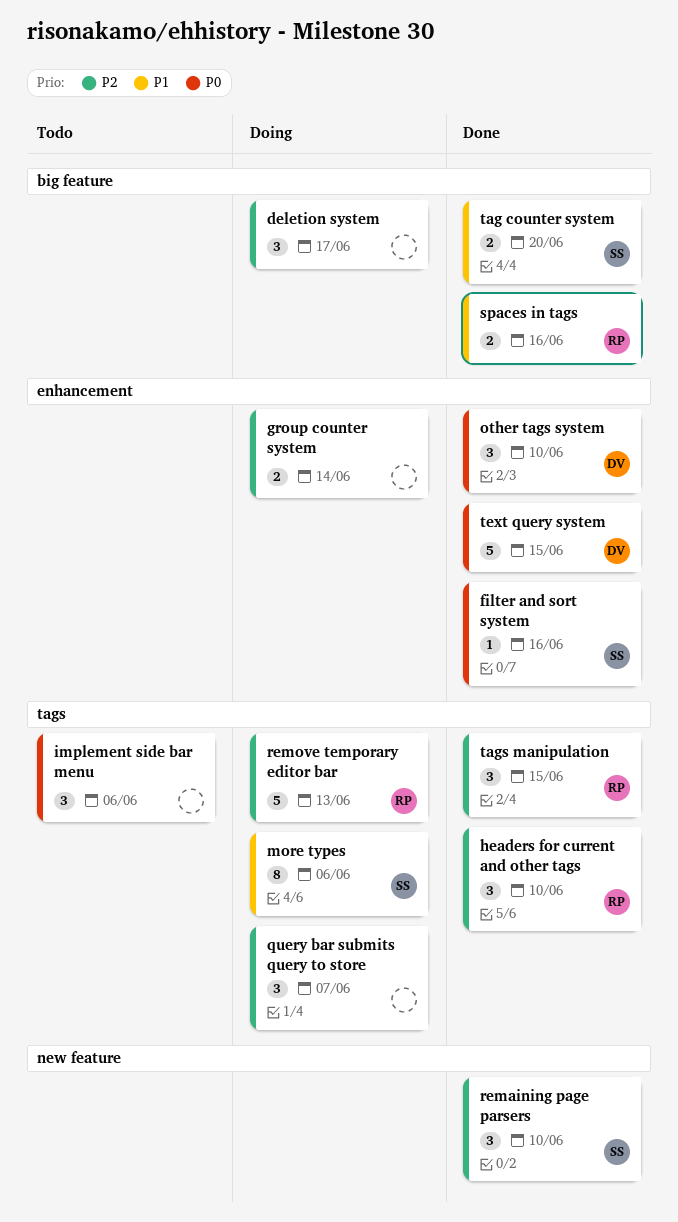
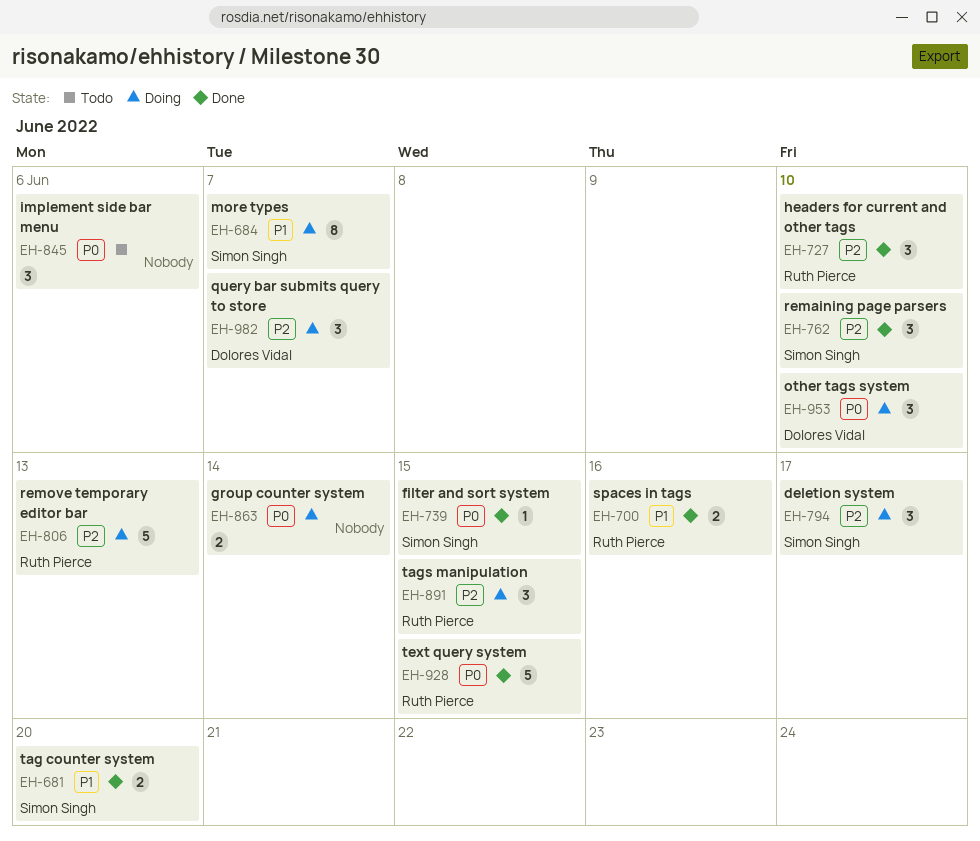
deletion system, owner: none -> Simon Singh
filter and sort system, due: Jun 16 -> Jun 15
group counter system, priority: P2 -> P0
more types, due: Jun 6 -> Jun 7
other tags system, status: Done -> Doing
query bar submits query to store, owner: none -> Dolores Vidal
tags manipulation, status: Done -> Doing
text query system, owner: Dolores Vidal -> Ruth Pierce

